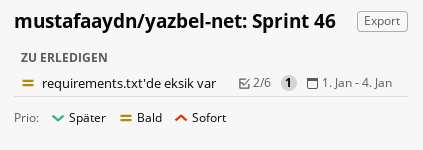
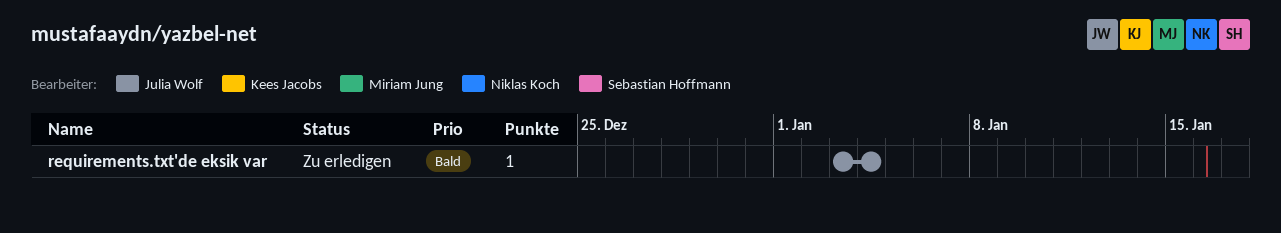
requirements.txt'de eksik var, start: Jan 1 -> Jan 3

